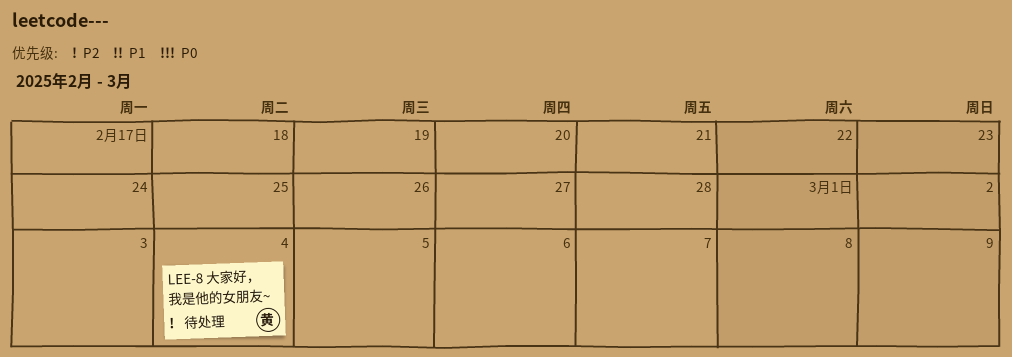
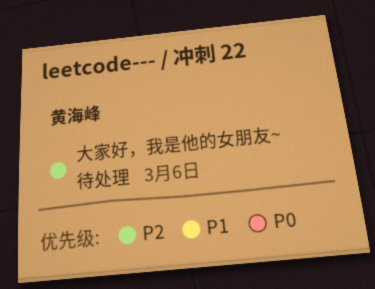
大家好，我是他的女朋友~, due: Mar 4 -> Mar 6

